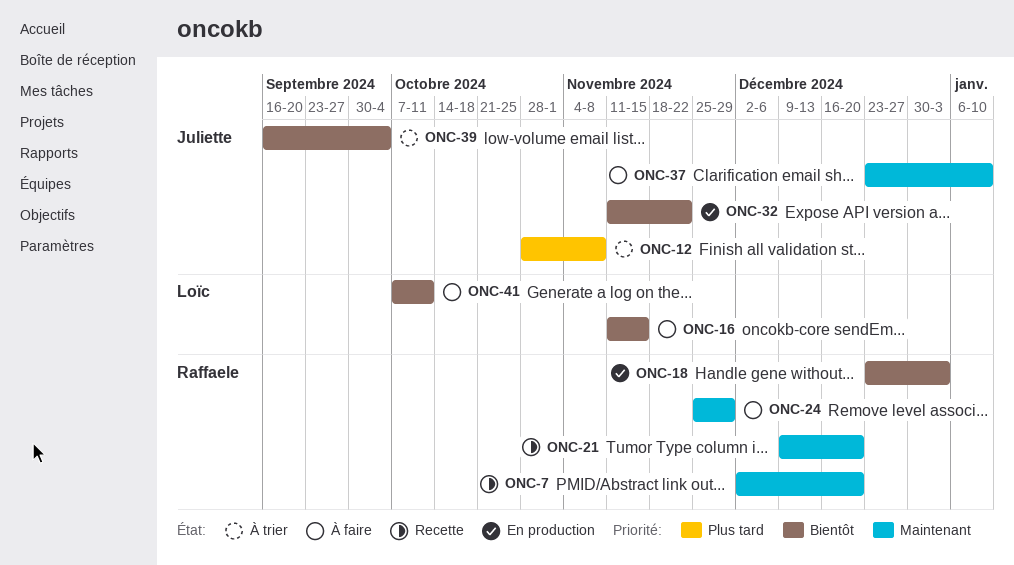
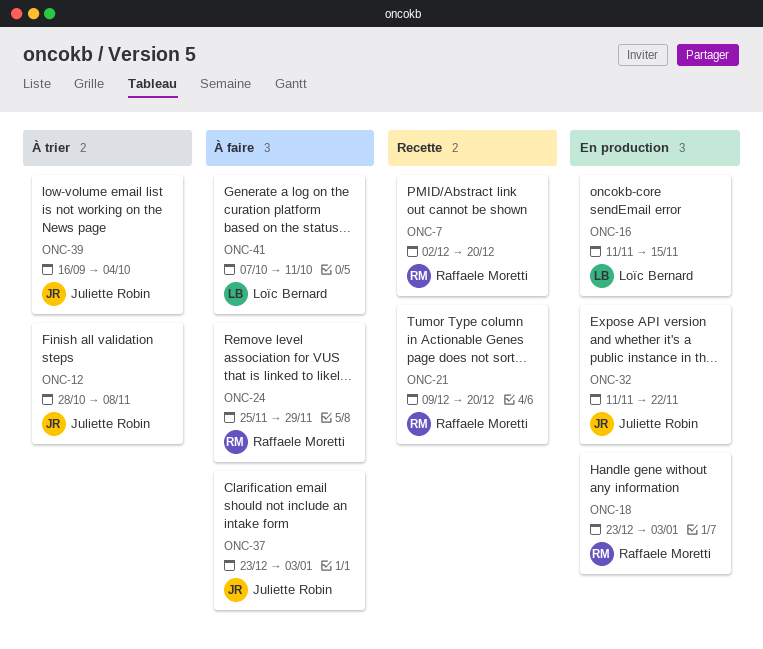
ONC-16, status: À faire -> En production
ONC-37, due: Jan 10 -> Jan 3

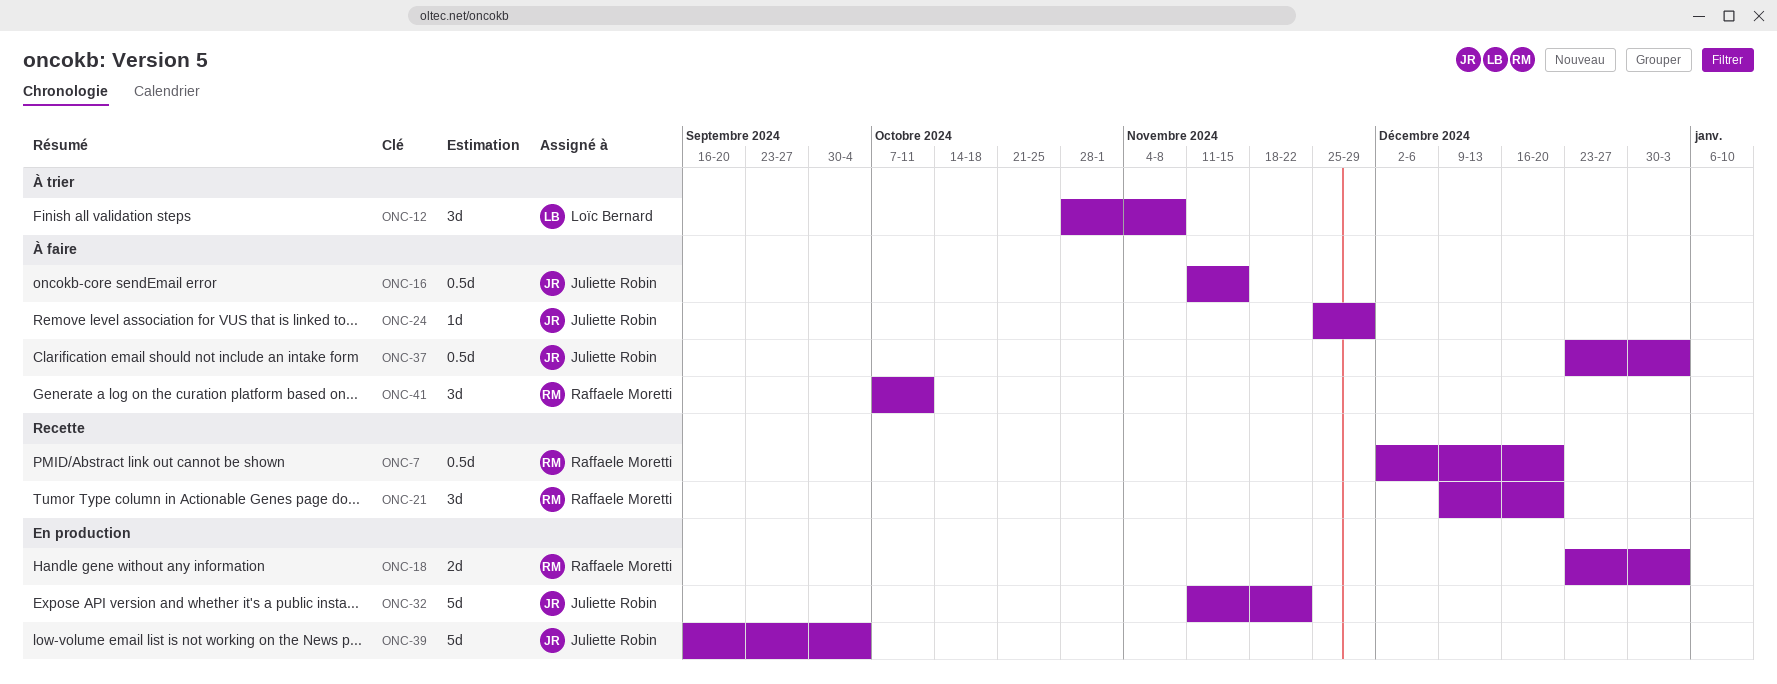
ONC-12, owner: Juliette Robin -> Loïc Bernard
ONC-16, status: En production -> À faire
ONC-16, owner: Loïc Bernard -> Juliette Robin
ONC-24, owner: Raffaele Moretti -> Juliette Robin
ONC-39, status: À trier -> En production
ONC-41, owner: Loïc Bernard -> Raffaele Moretti

